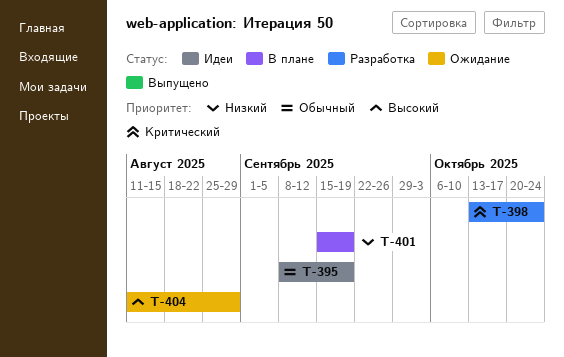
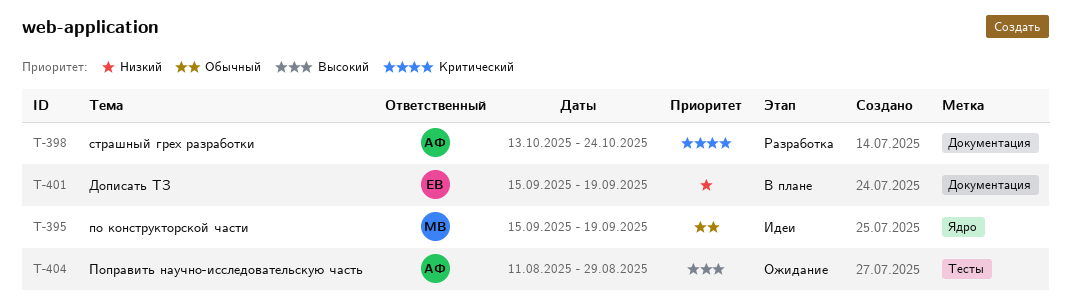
T-395, start: Sep 8 -> Sep 15

